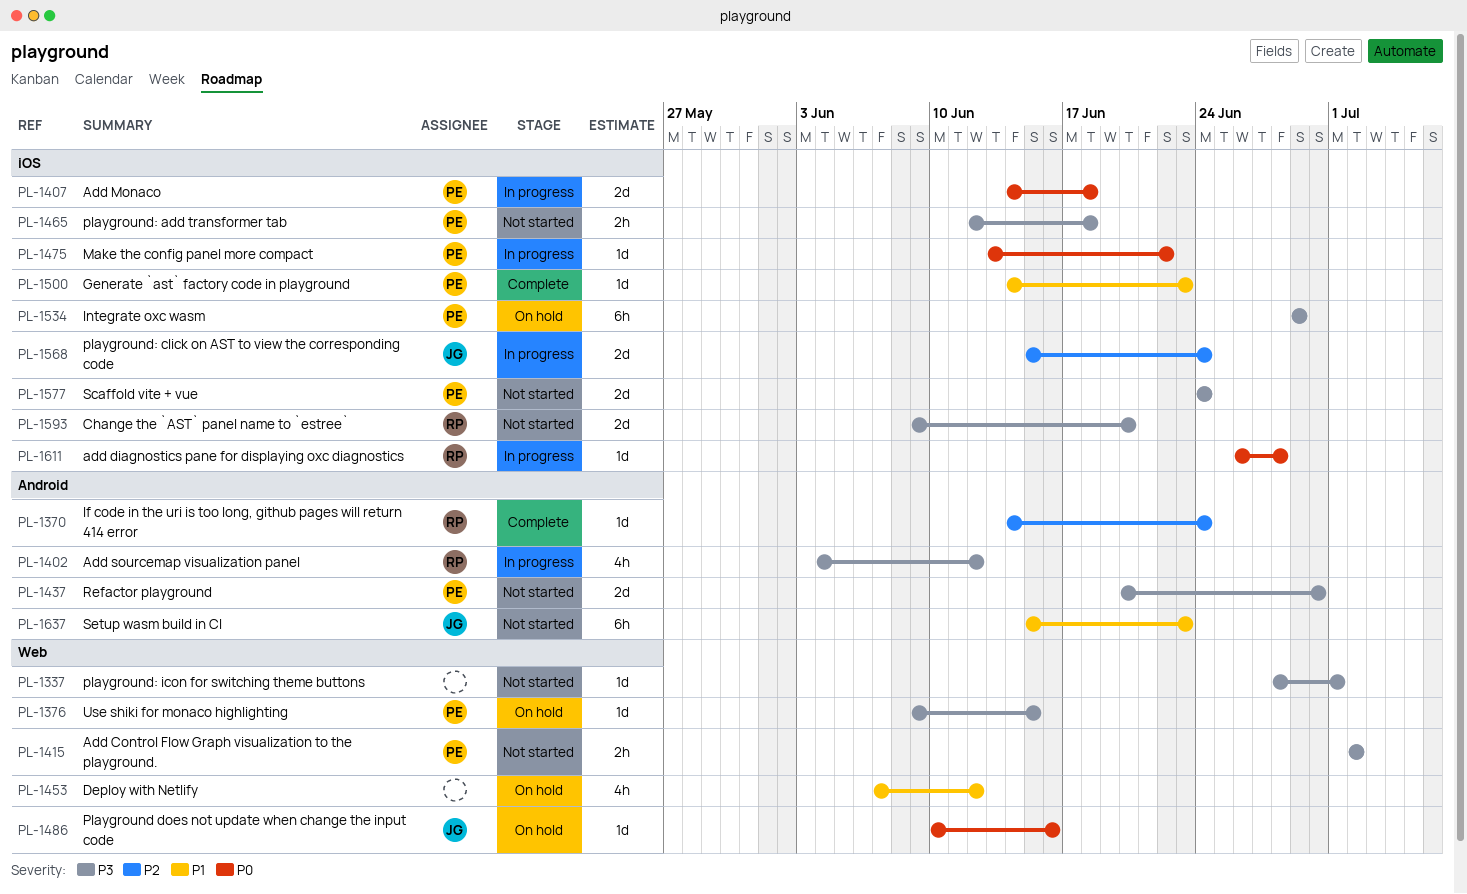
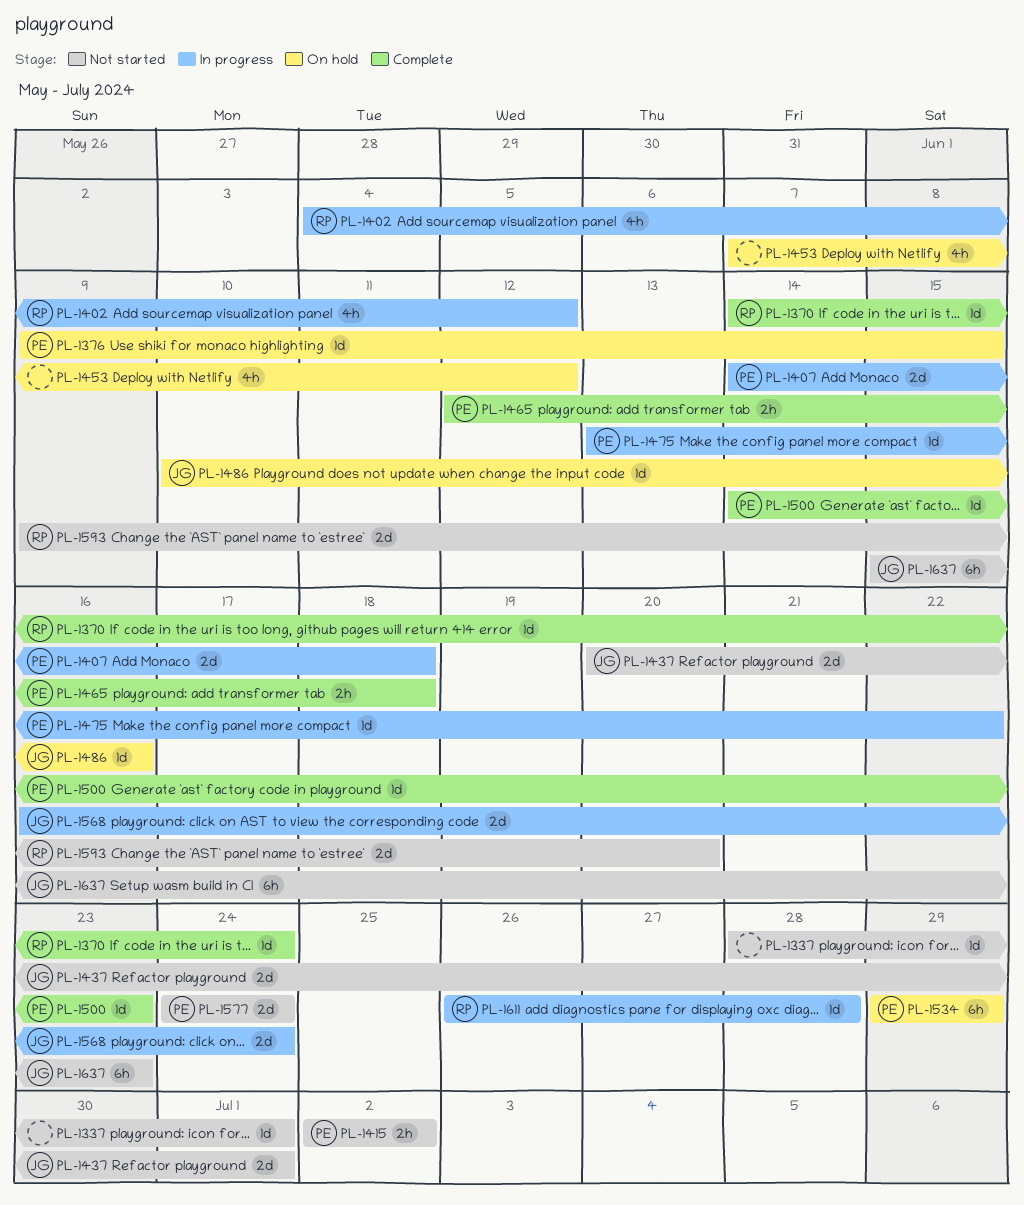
PL-1437, owner: PE -> JG
PL-1437, due: Jun 30 -> Jul 1
PL-1465, status: Not started -> Complete
PL-1568, start: Jun 15 -> Jun 16

